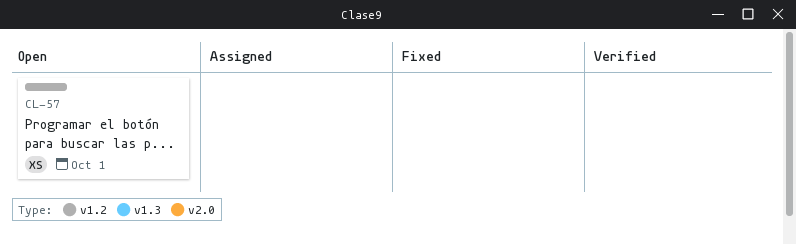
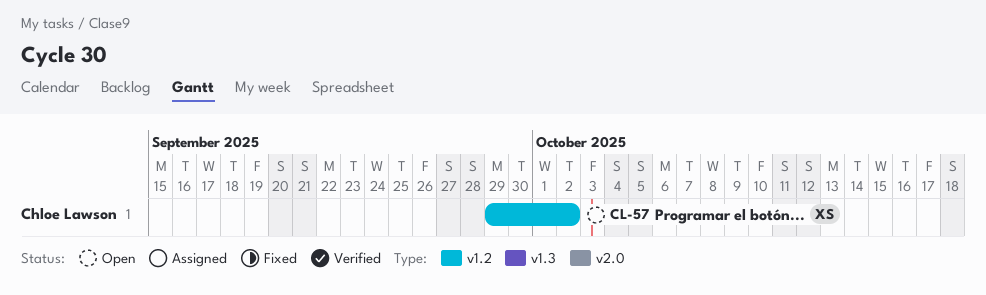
CL-57, due: Oct 1 -> Oct 2

